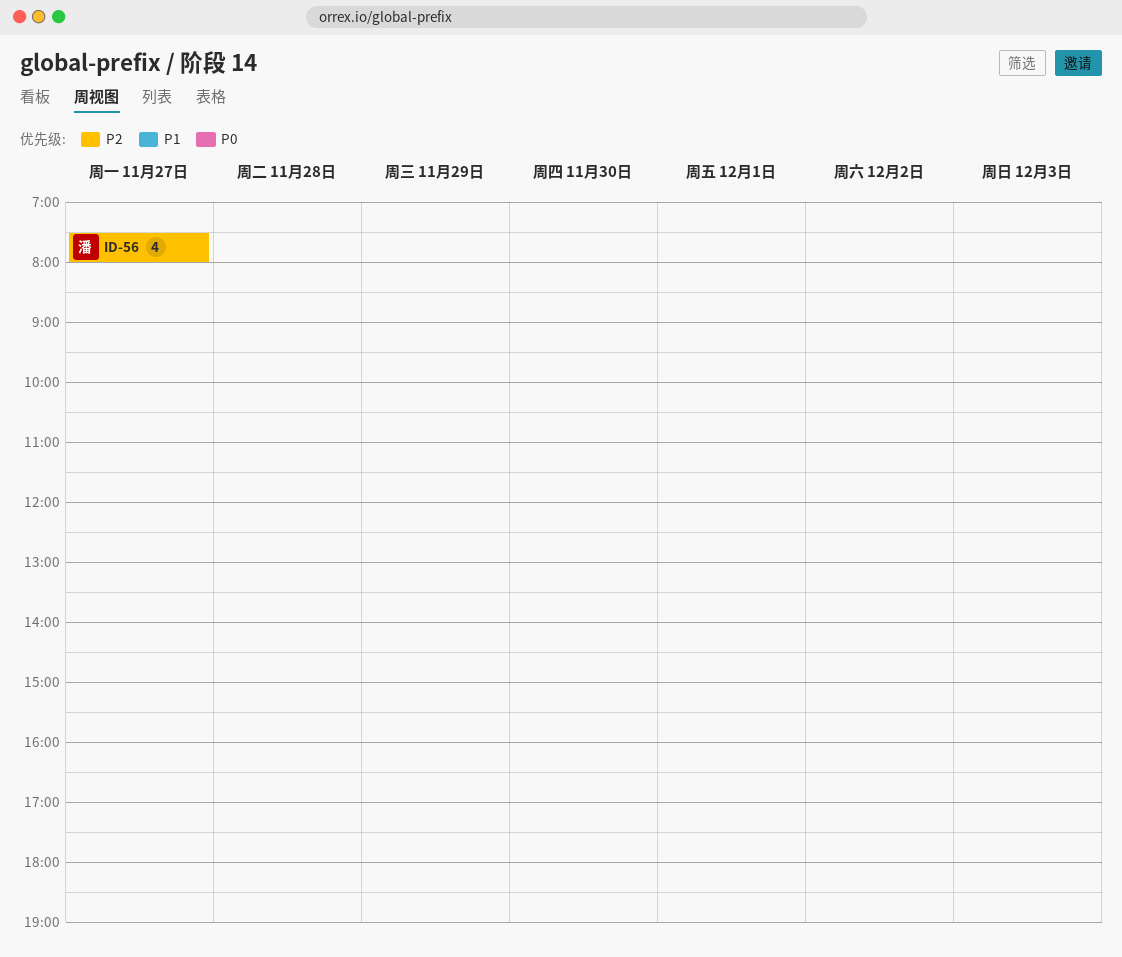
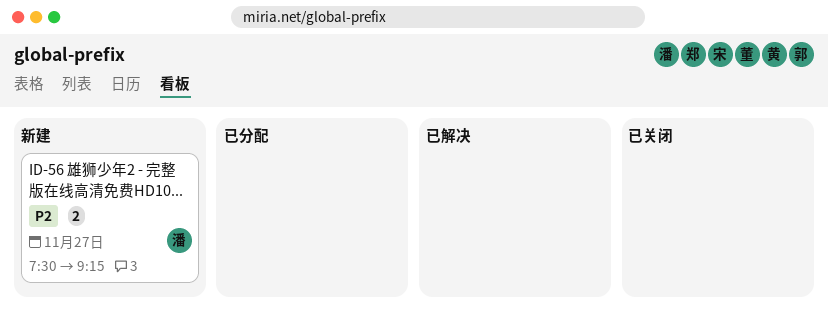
ID-56, estimate: 4 -> 2
ID-56, ends: 08:00 -> 09:15

